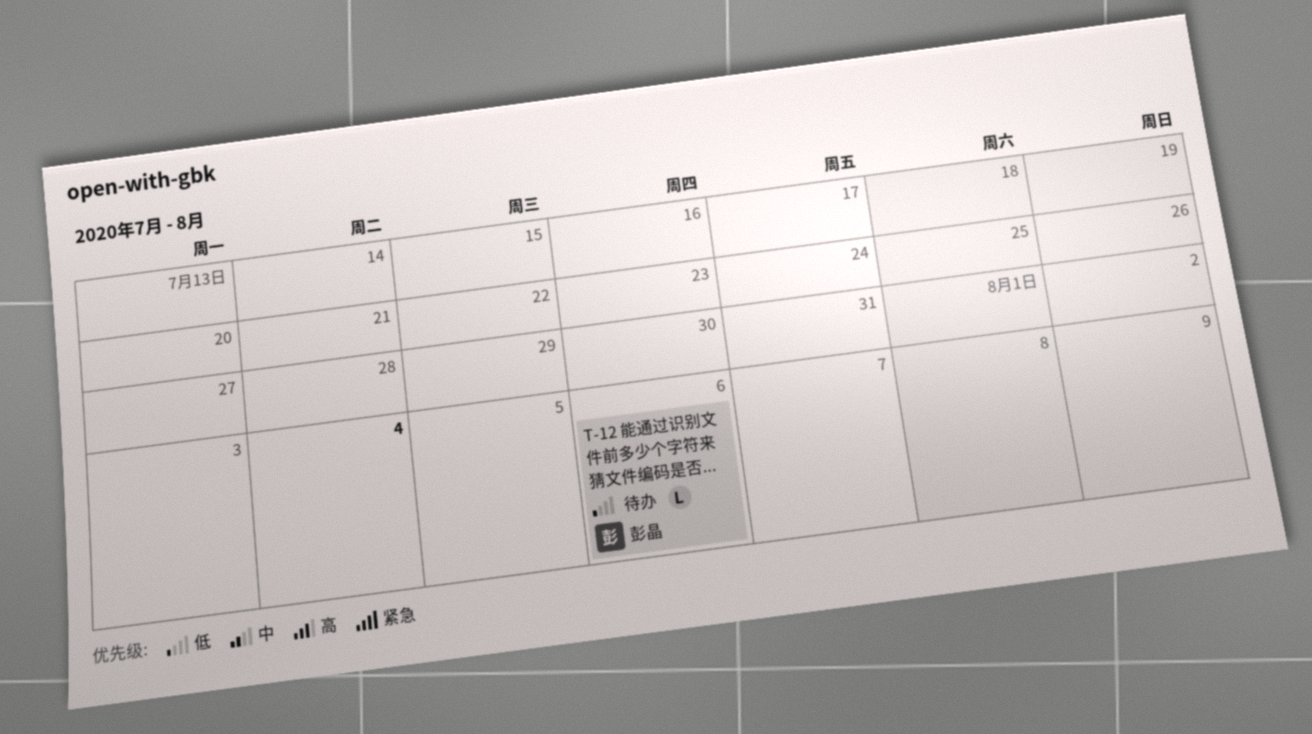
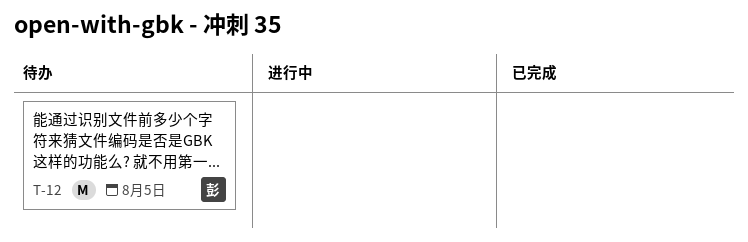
T-12, estimate: L -> M
T-12, due: Aug 6 -> Aug 5

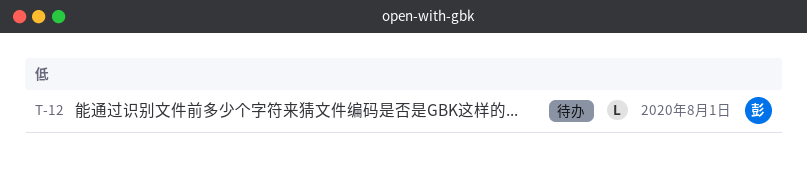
T-12, estimate: M -> L
T-12, due: Aug 5 -> Aug 1

